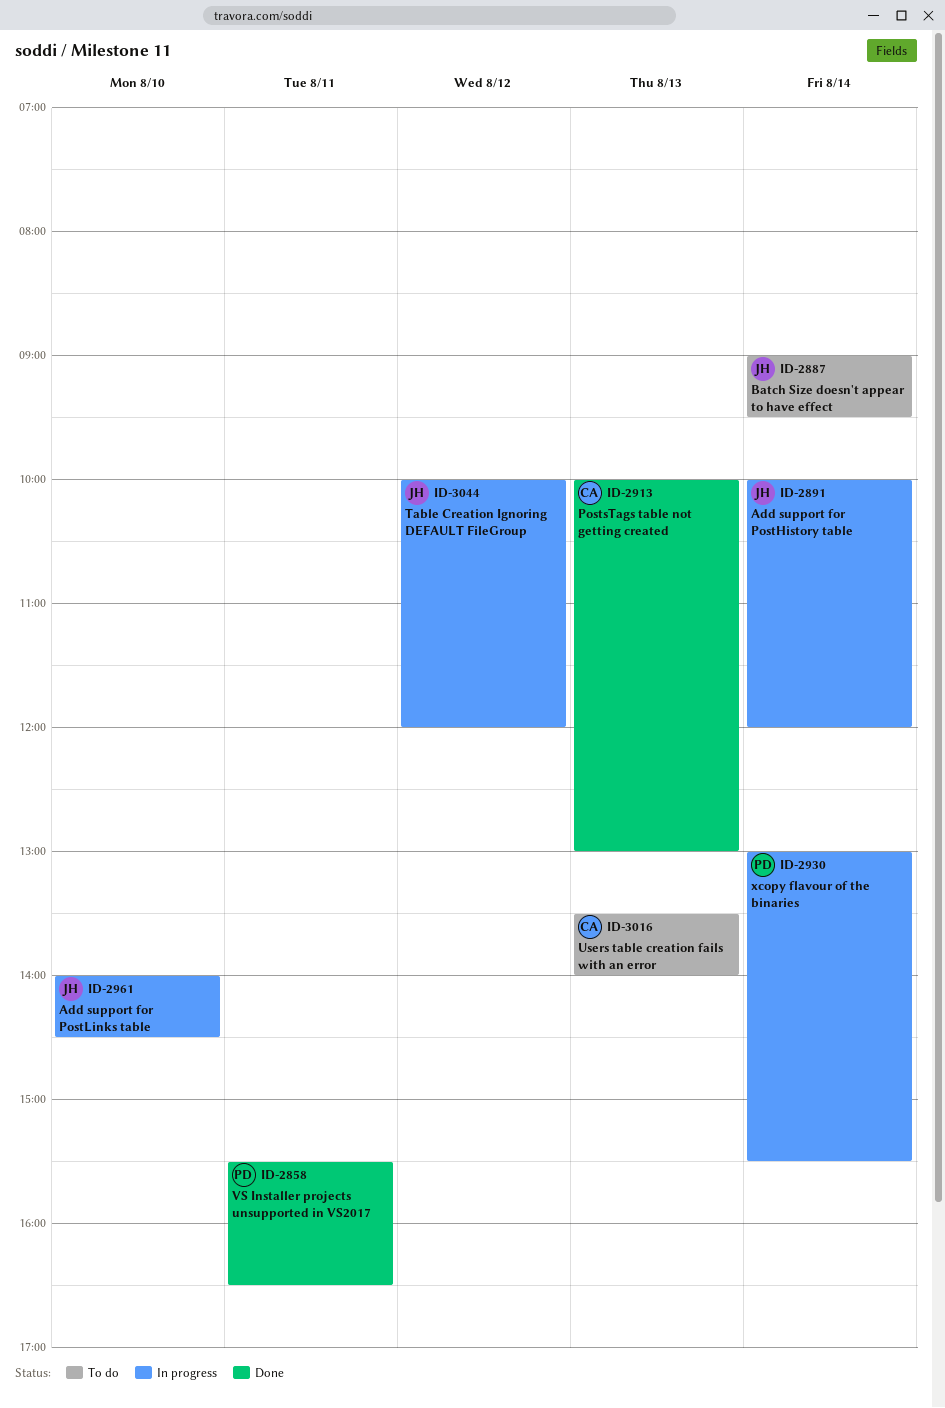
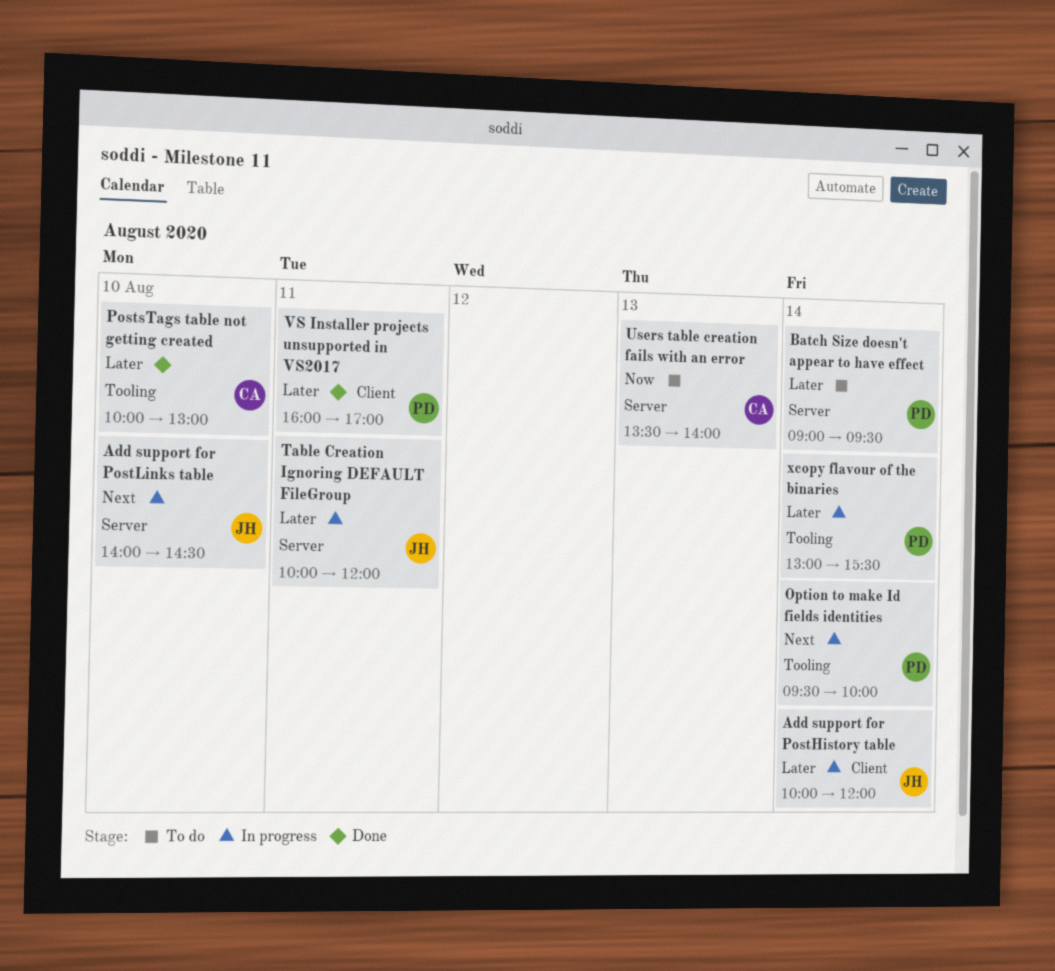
Batch Size doesn't appear to have effect, owner: JH -> PD
Option to make Id fields identities: none -> present
PostsTags table not getting created, day: Aug 13 -> Aug 10
Table Creation Ignoring DEFAULT FileGroup, day: Aug 12 -> Aug 11
VS Installer projects unsupported in VS2017, begins: 15:30 -> 16:00
VS Installer projects unsupported in VS2017, ends: 16:30 -> 17:00

